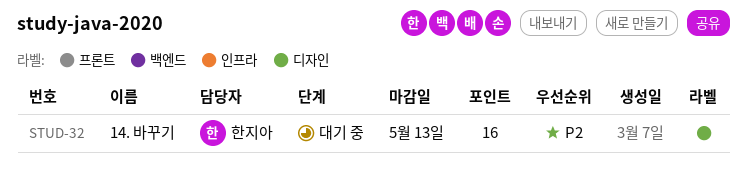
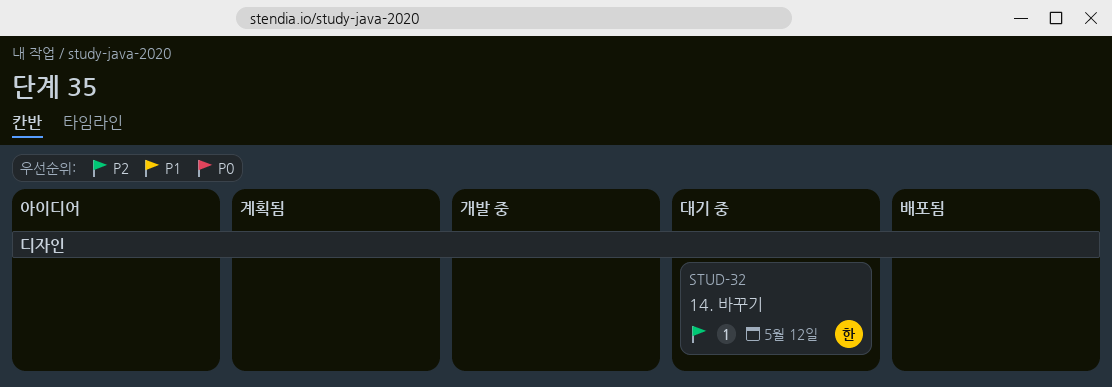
STUD-32, estimate: 16 -> 1
STUD-32, due: May 13 -> May 12

